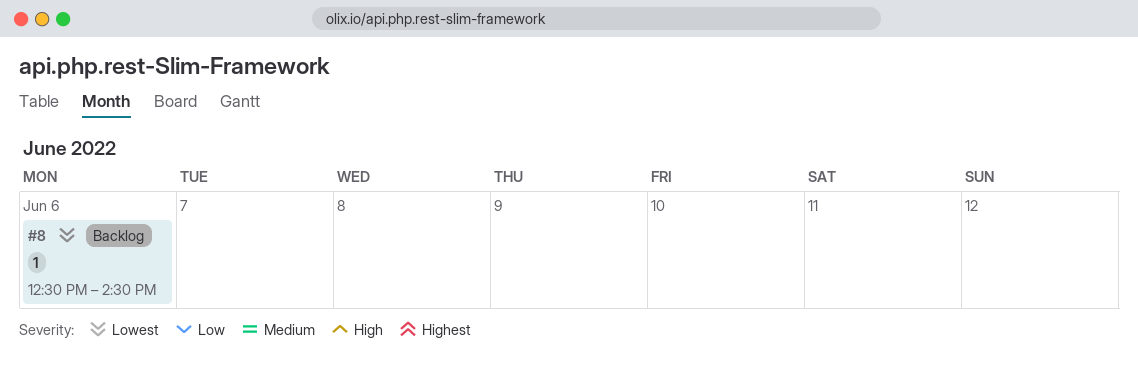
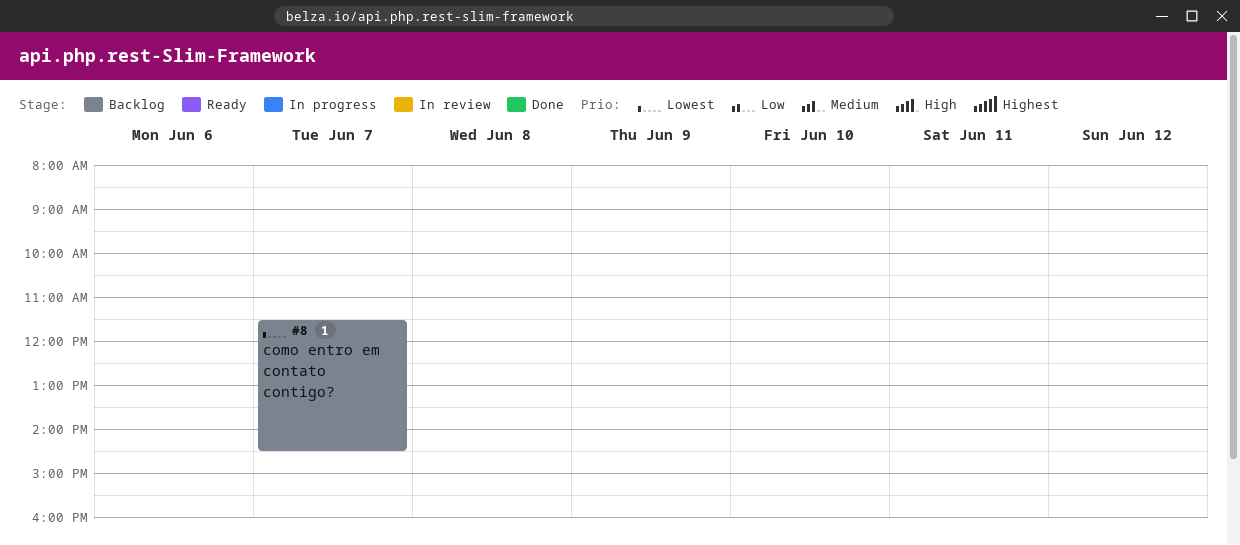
#8, day: Jun 6 -> Jun 7
#8, begins: 12:30 -> 11:30

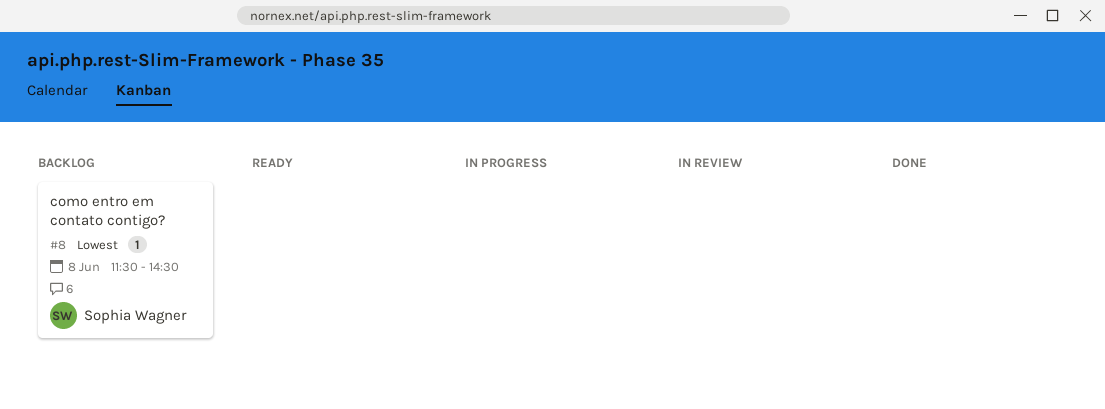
#8, day: Jun 7 -> Jun 8

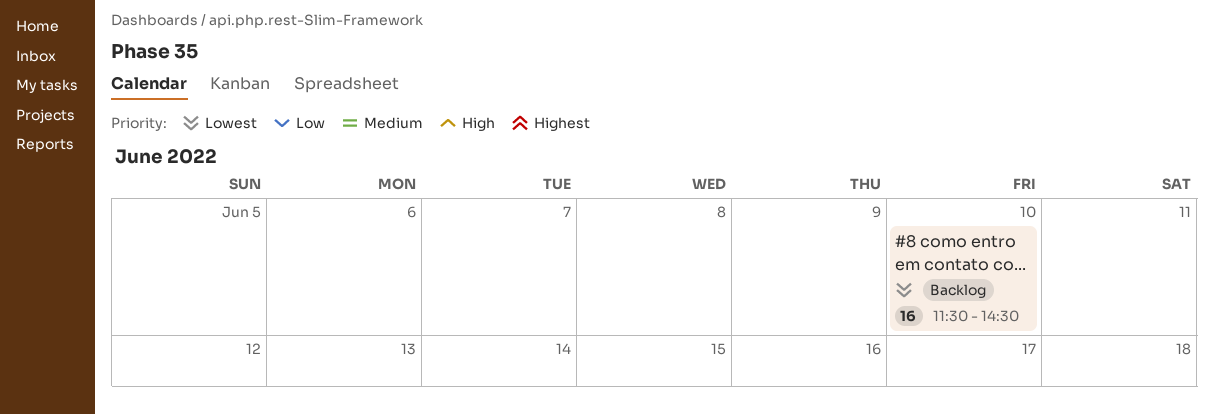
#8, estimate: 1 -> 16
#8, day: Jun 8 -> Jun 10

